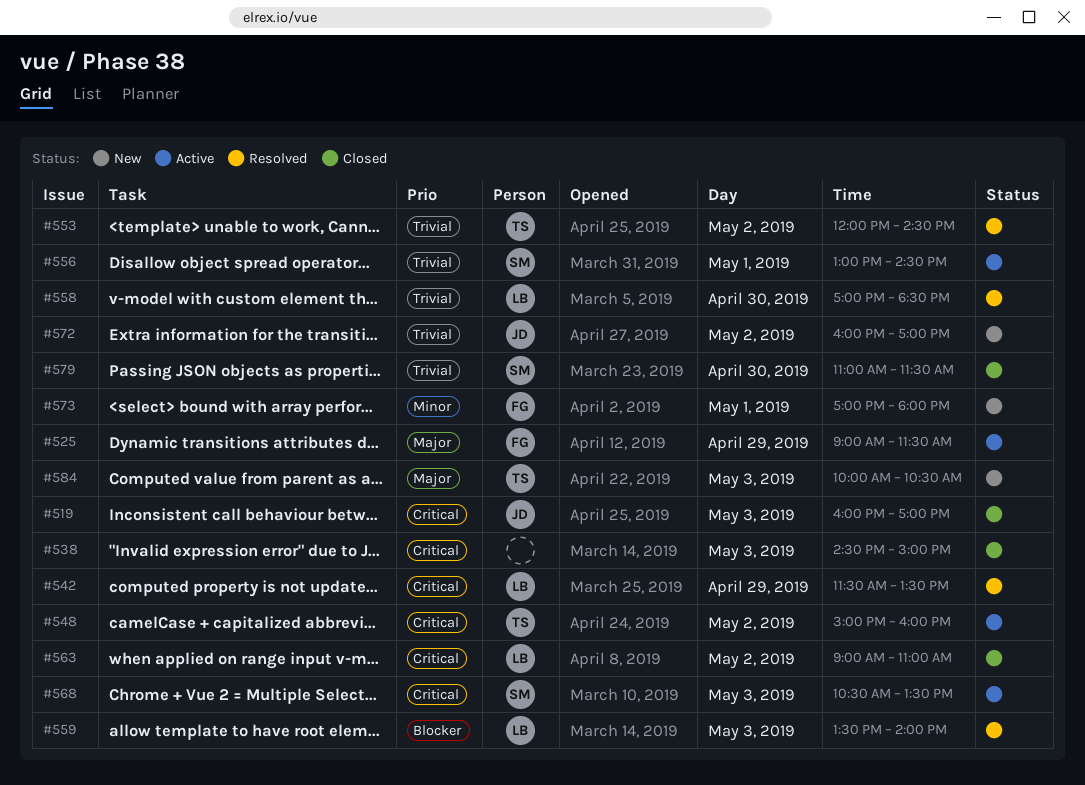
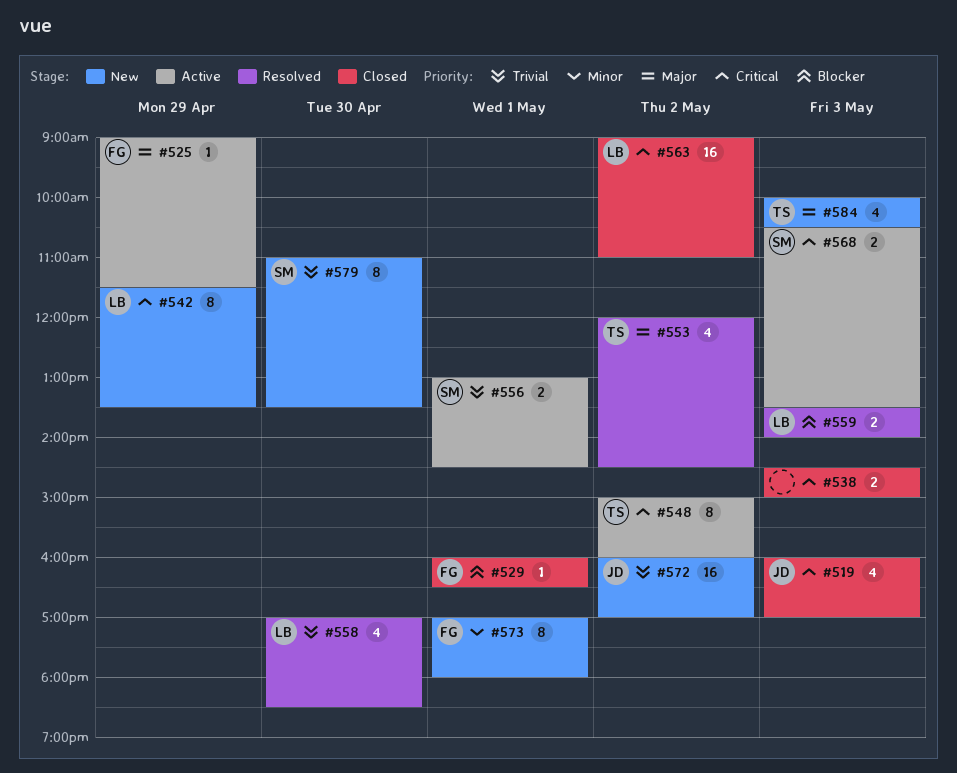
#529: none -> present
#542, status: Resolved -> New
#553, priority: Trivial -> Major
#579, status: Closed -> New
#579, ends: 11:30 -> 13:30

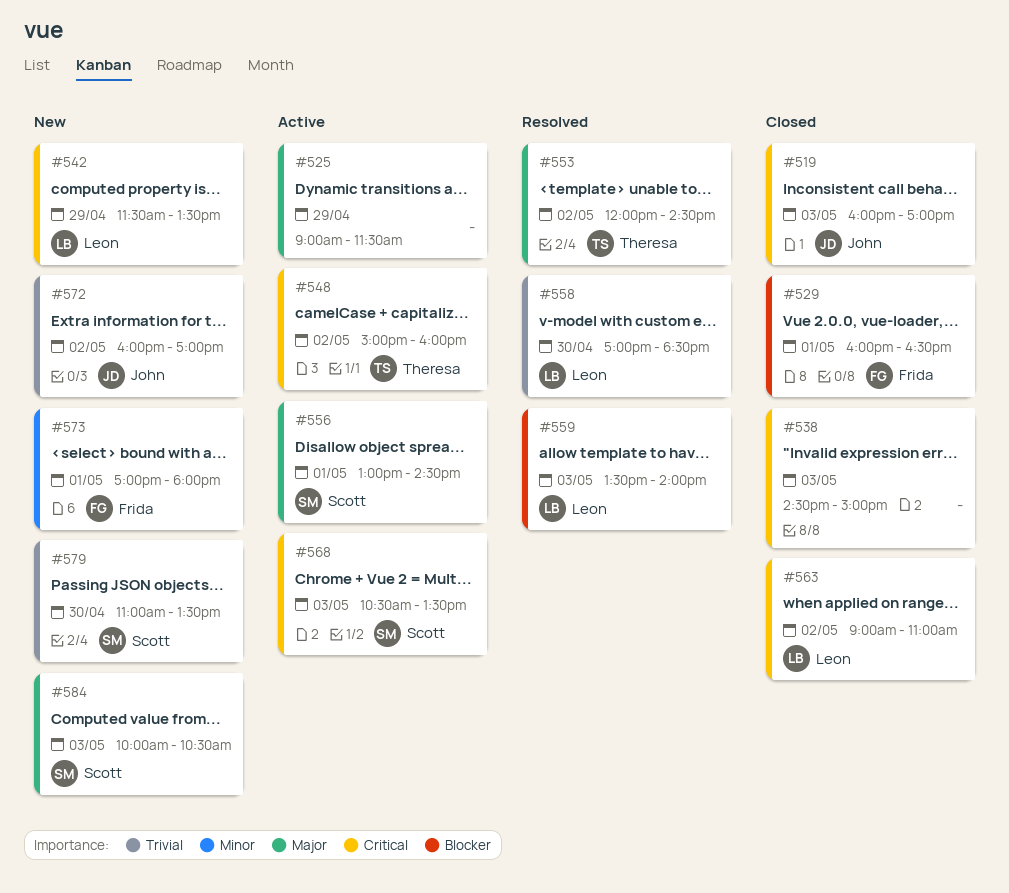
#525, owner: Frida -> none
#556, priority: Trivial -> Major
#584, owner: Theresa -> Scott

